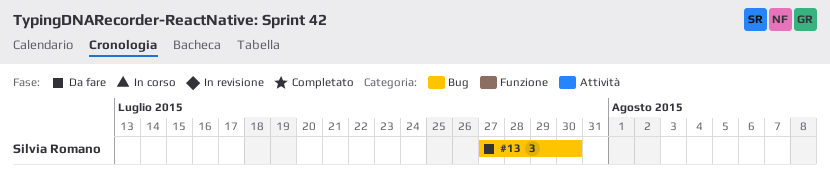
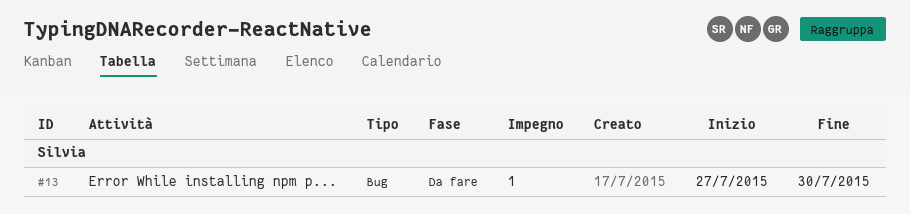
#13, estimate: 3 -> 1

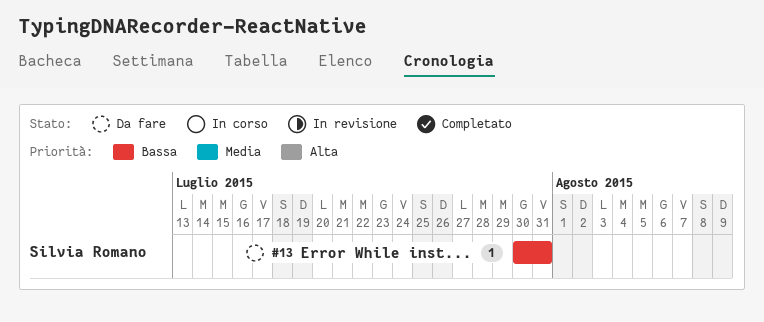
#13, start: Jul 27 -> Jul 30
#13, due: Jul 30 -> Jul 31

